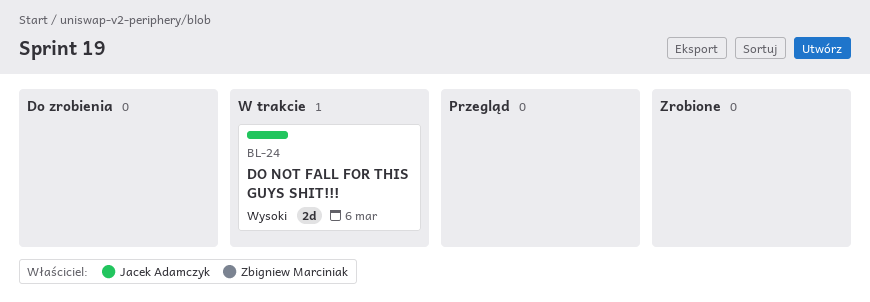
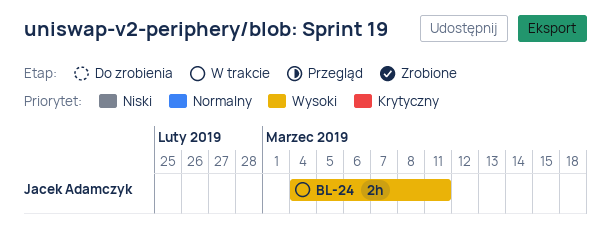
BL-24, estimate: 2d -> 2h
BL-24, due: Mar 6 -> Mar 11

